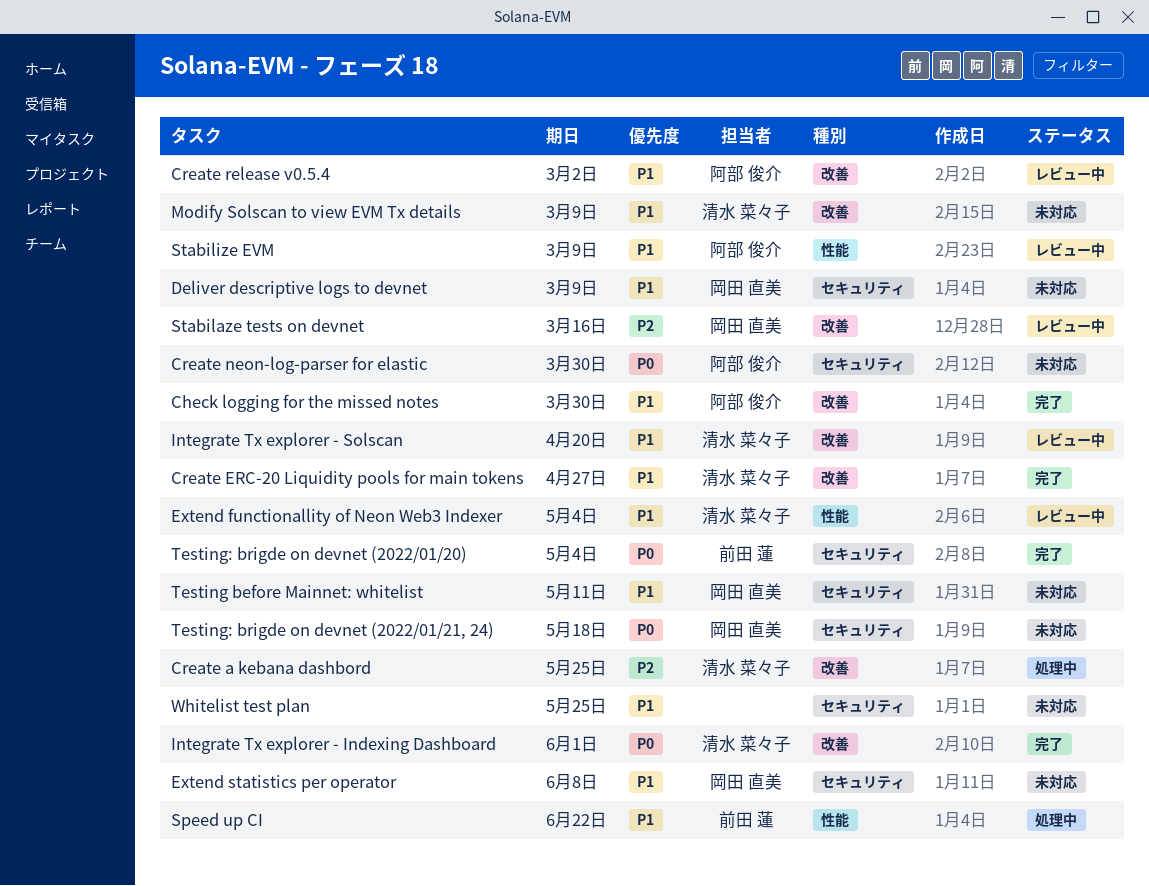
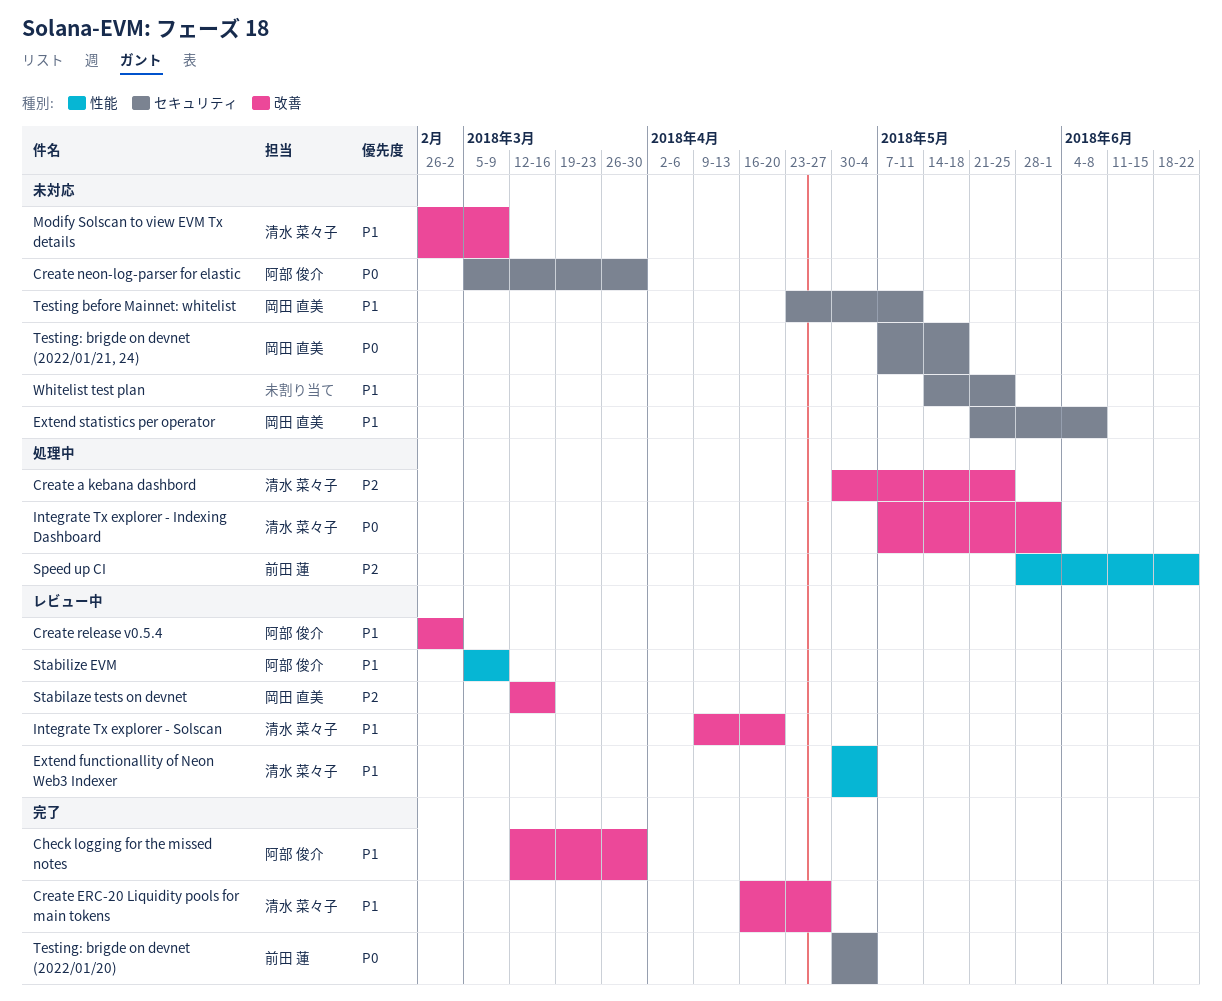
Deliver descriptive logs to devnet: present -> none
Integrate Tx explorer - Indexing Dashboard, status: 完了 -> 処理中
Speed up CI, priority: P1 -> P2

